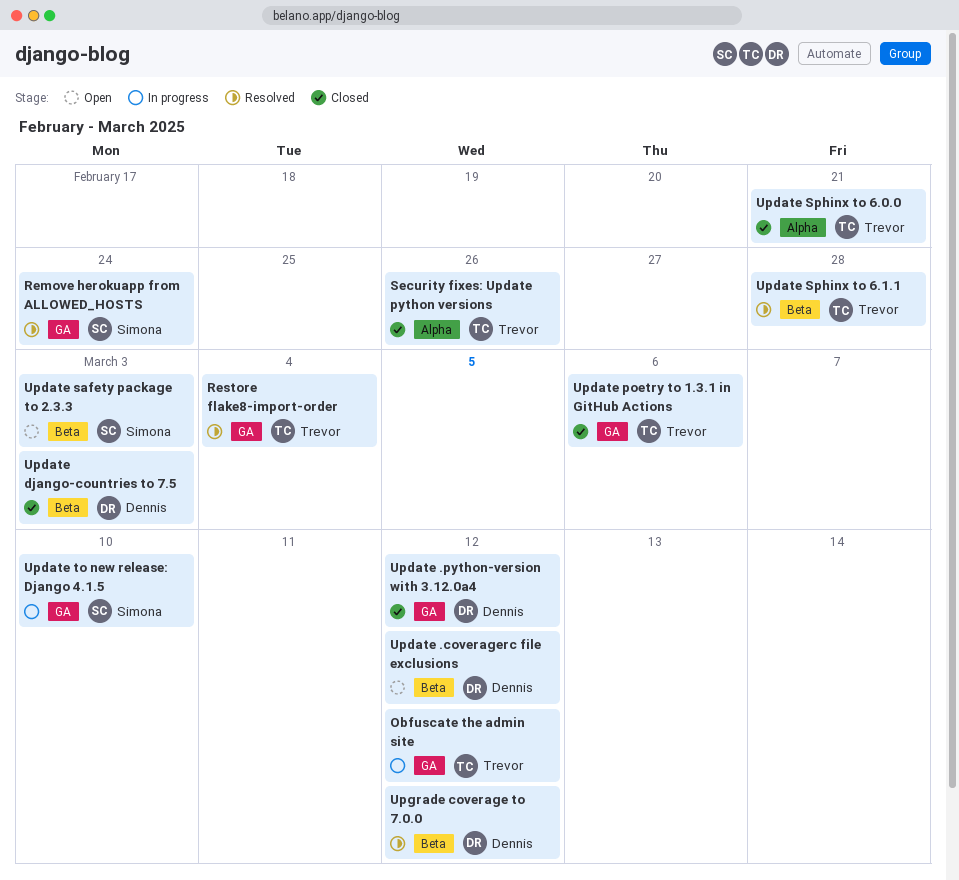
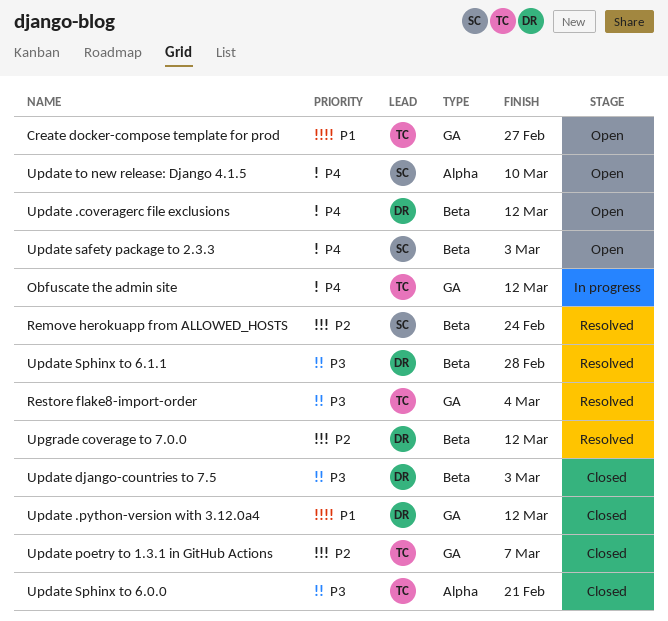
Create docker-compose template for prod: none -> present
Remove herokuapp from ALLOWED_HOSTS, label: GA -> Beta
Security fixes: Update python versions: present -> none
Update poetry to 1.3.1 in GitHub Actions, due: Mar 6 -> Mar 7
Update Sphinx to 6.1.1, owner: Trevor -> Dennis
Update to new release: Django 4.1.5, status: In progress -> Open
Update to new release: Django 4.1.5, label: GA -> Alpha

